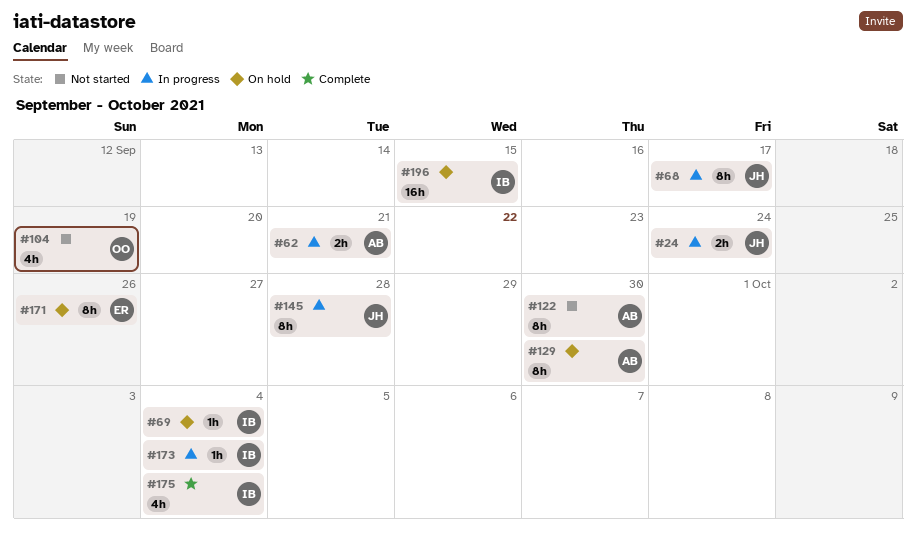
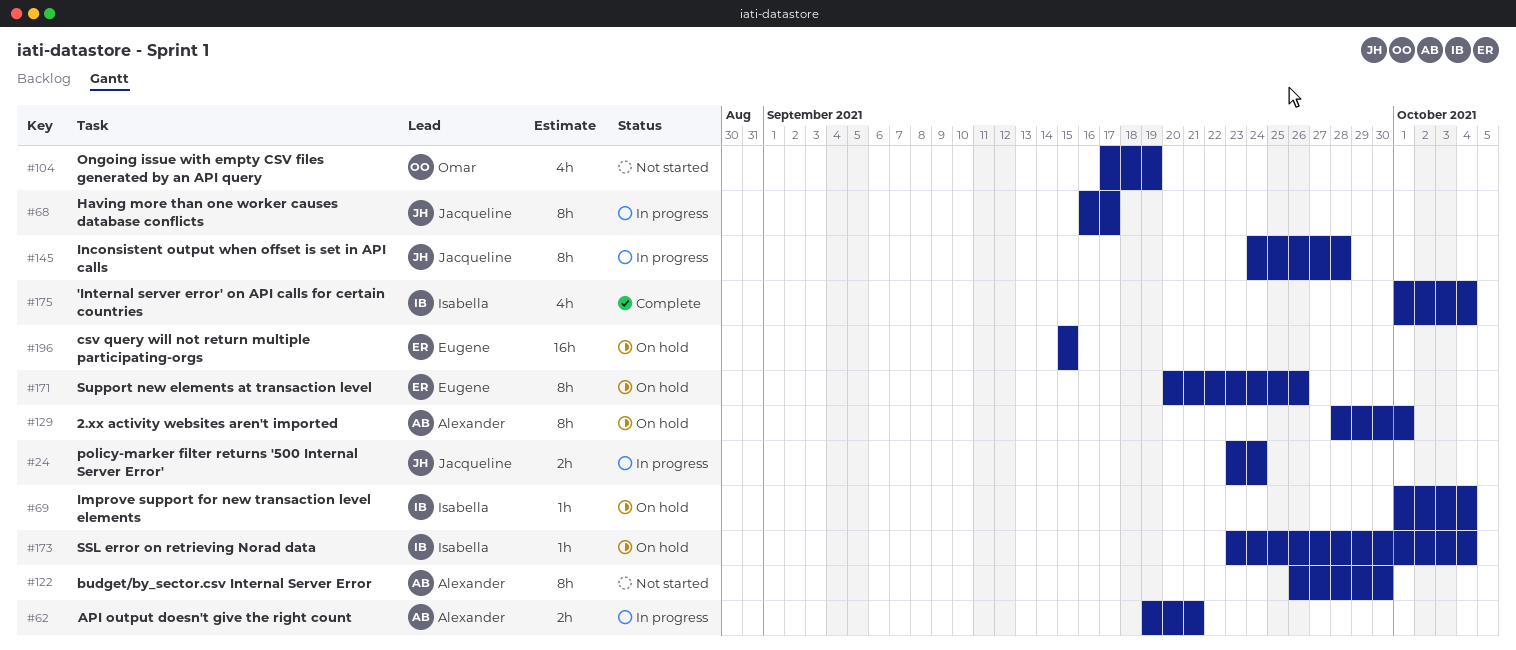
#129, due: Sep 30 -> Oct 1
#173, status: In progress -> On hold
#196, owner: Isabella -> Eugene

